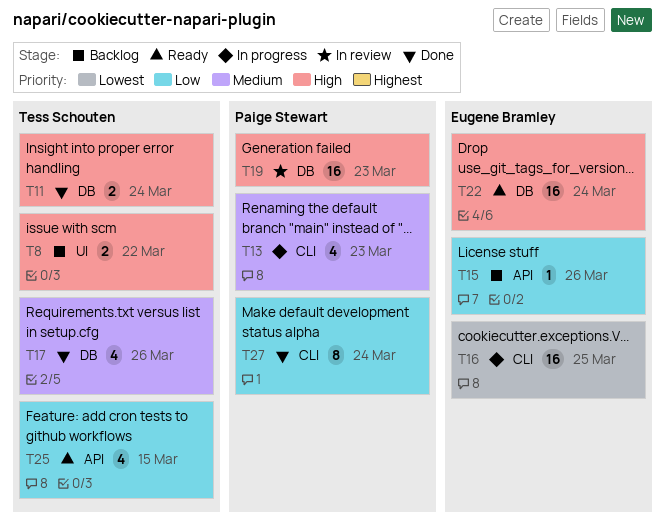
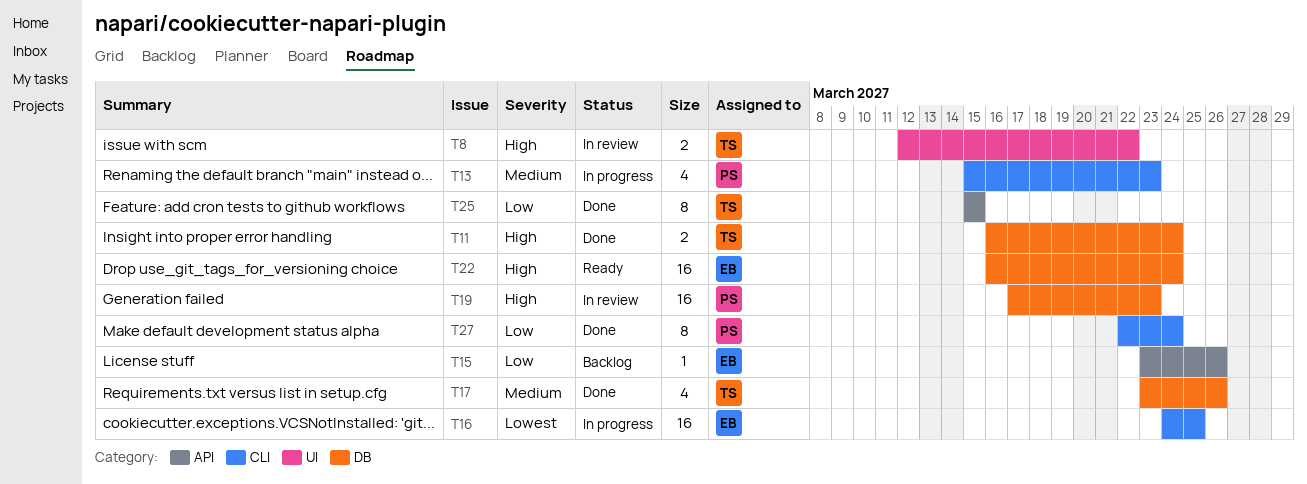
T8, status: Backlog -> In review
T25, status: Ready -> Done
T25, estimate: 4 -> 8

